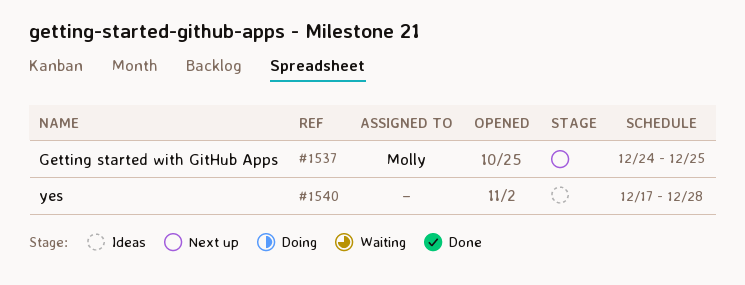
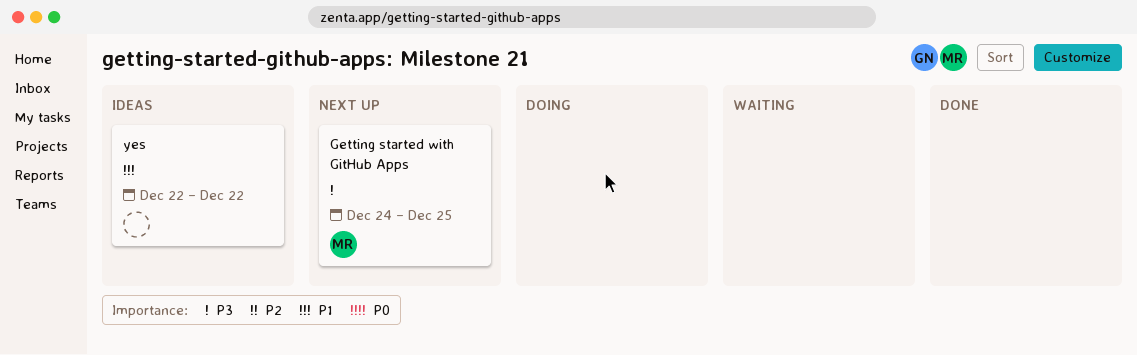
yes, start: Dec 17 -> Dec 22
yes, due: Dec 28 -> Dec 22

